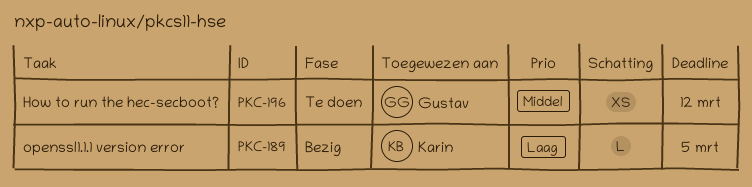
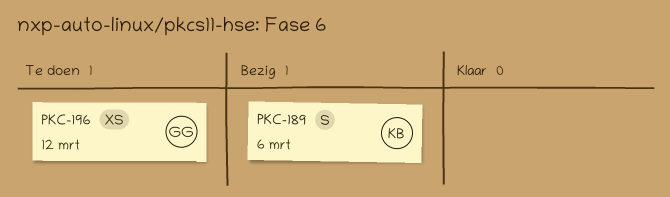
PKC-189, estimate: L -> S
PKC-189, due: Mar 5 -> Mar 6

